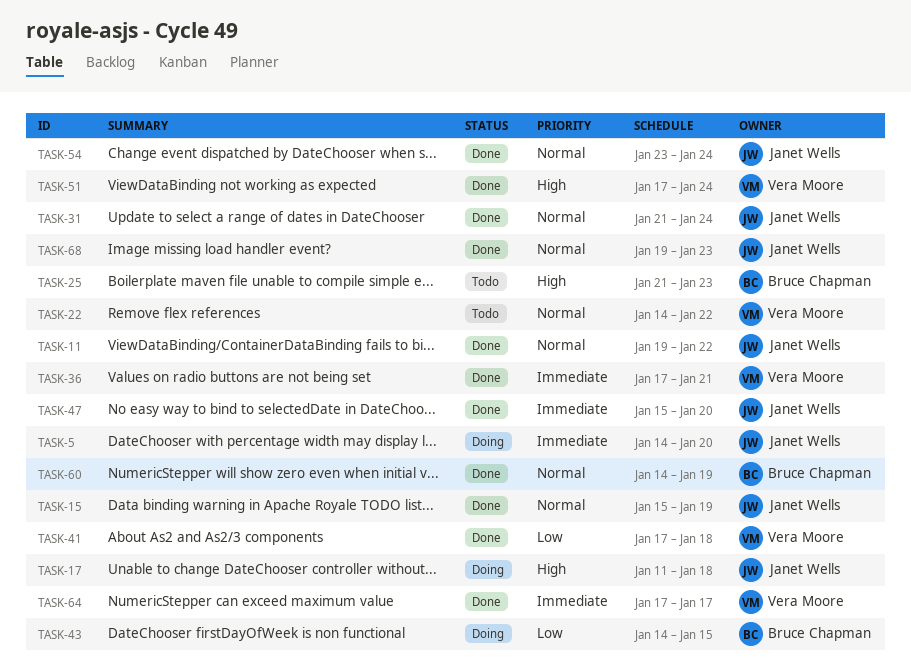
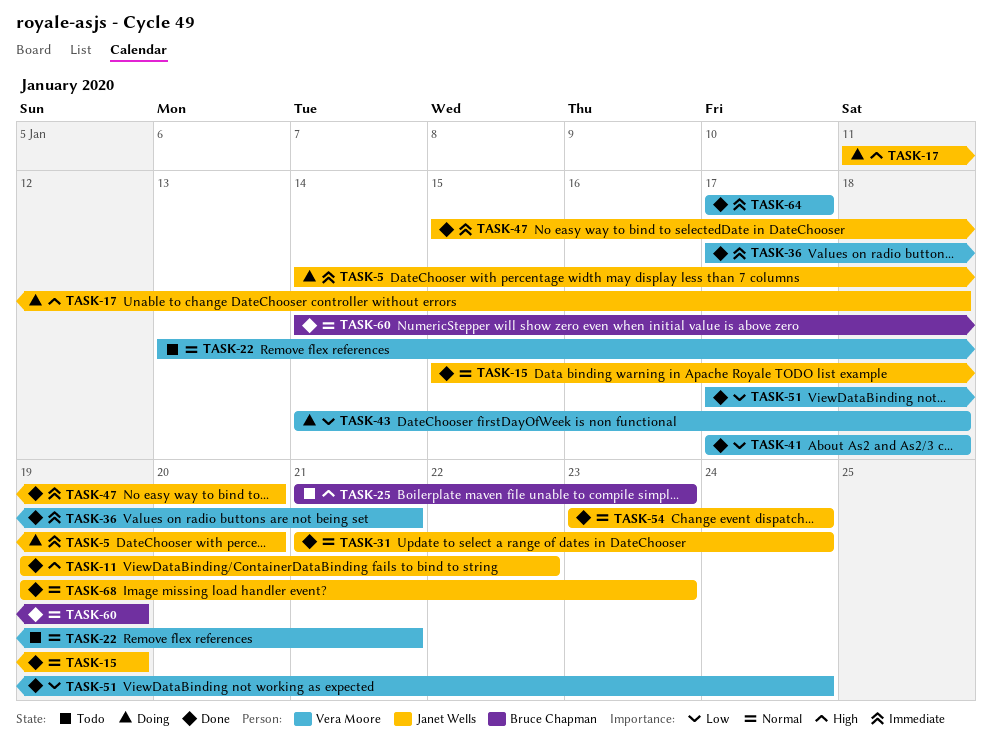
TASK-11, priority: Normal -> High
TASK-22, start: Jan 14 -> Jan 13
TASK-22, due: Jan 22 -> Jan 21
TASK-43, owner: Bruce Chapman -> Vera Moore
TASK-43, due: Jan 15 -> Jan 18
TASK-51, priority: High -> Low

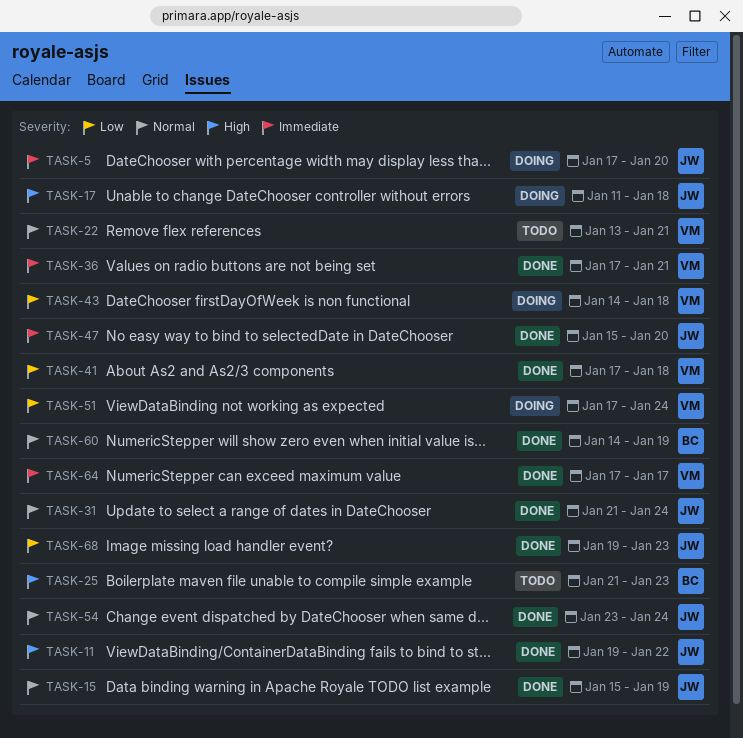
TASK-5, start: Jan 14 -> Jan 17
TASK-51, status: Done -> Doing
TASK-68, priority: Normal -> Low

